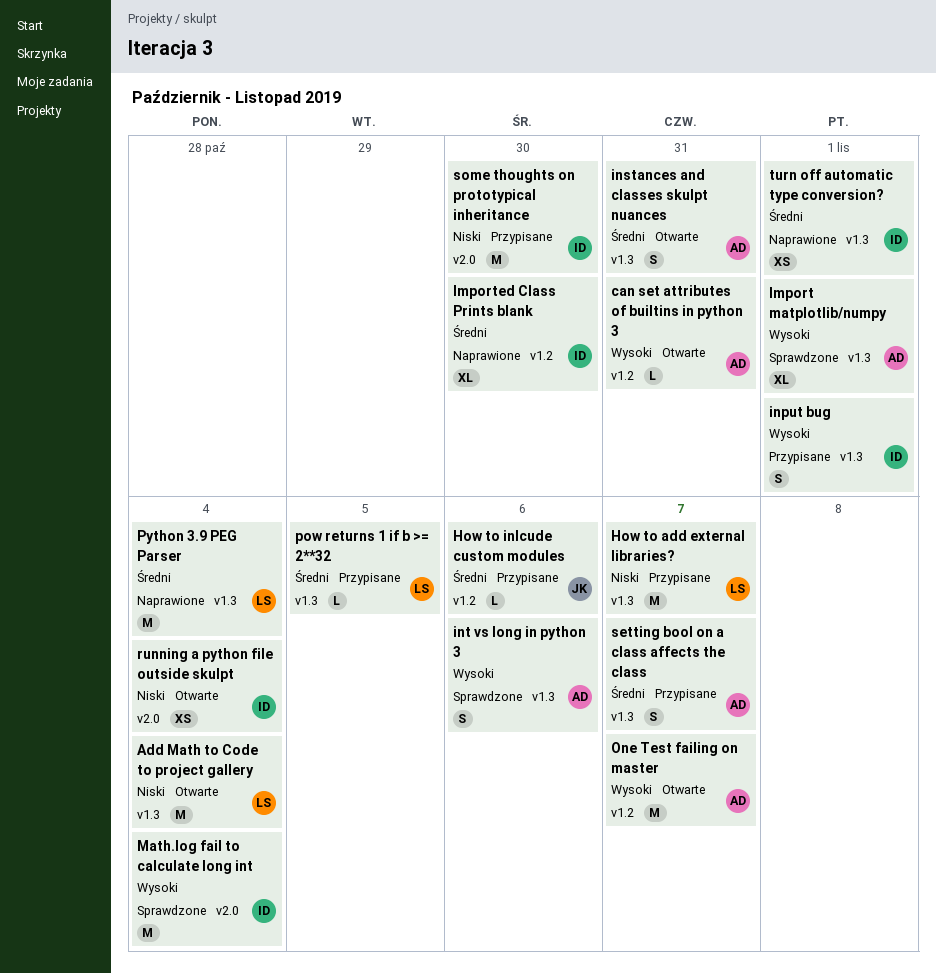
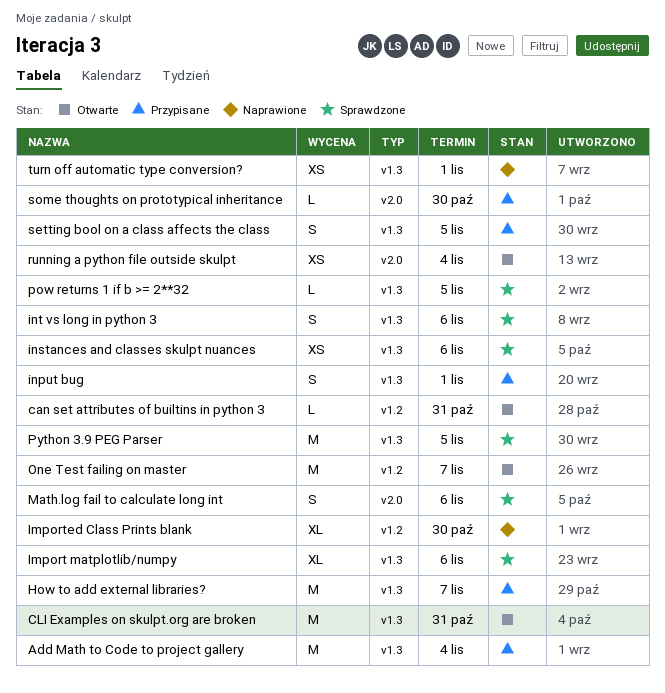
Add Math to Code to project gallery, status: Otwarte -> Przypisane
CLI Examples on skulpt.org are broken: none -> present
How to inlcude custom modules: present -> none
Import matplotlib/numpy, due: Nov 1 -> Nov 6
instances and classes skulpt nuances, status: Otwarte -> Sprawdzone
instances and classes skulpt nuances, estimate: S -> XS
instances and classes skulpt nuances, due: Oct 31 -> Nov 6
Math.log fail to calculate long int, estimate: M -> S
Math.log fail to calculate long int, due: Nov 4 -> Nov 6
pow returns 1 if b >= 2**32, status: Przypisane -> Sprawdzone
Python 3.9 PEG Parser, status: Naprawione -> Sprawdzone
Python 3.9 PEG Parser, due: Nov 4 -> Nov 5
setting bool on a class affects the class, due: Nov 7 -> Nov 5
some thoughts on prototypical inheritance, estimate: M -> L

